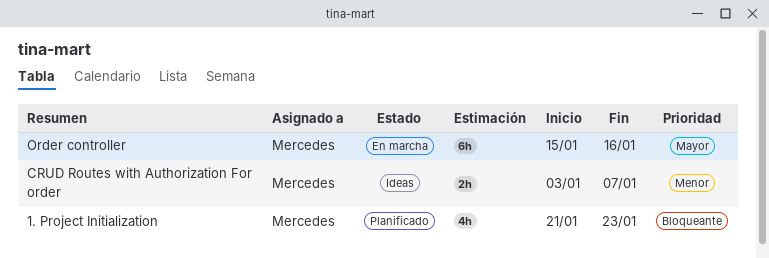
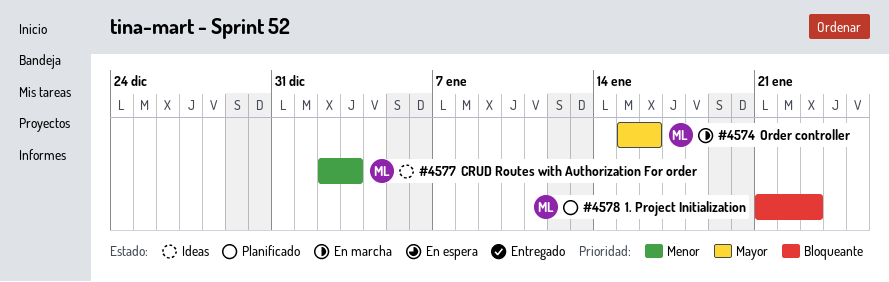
CRUD Routes with Authorization For order, start: Jan 3 -> Jan 2
CRUD Routes with Authorization For order, due: Jan 7 -> Jan 3

